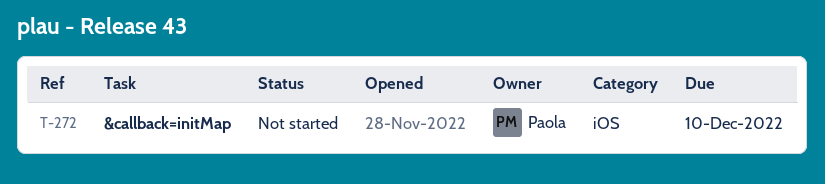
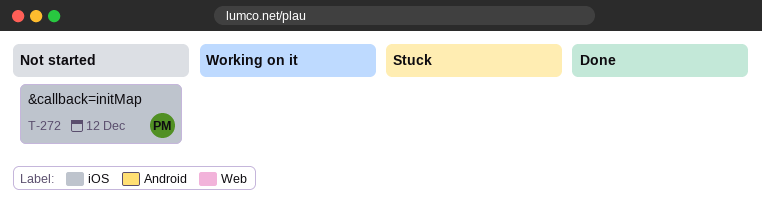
T-272, due: Dec 10 -> Dec 12

